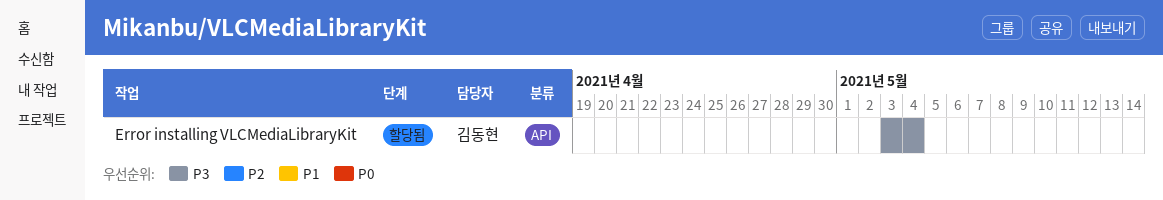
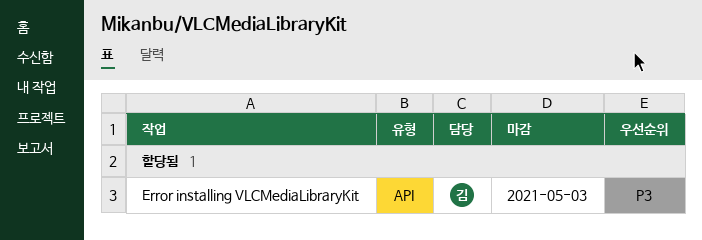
Error installing VLCMediaLibraryKit, due: May 4 -> May 3

